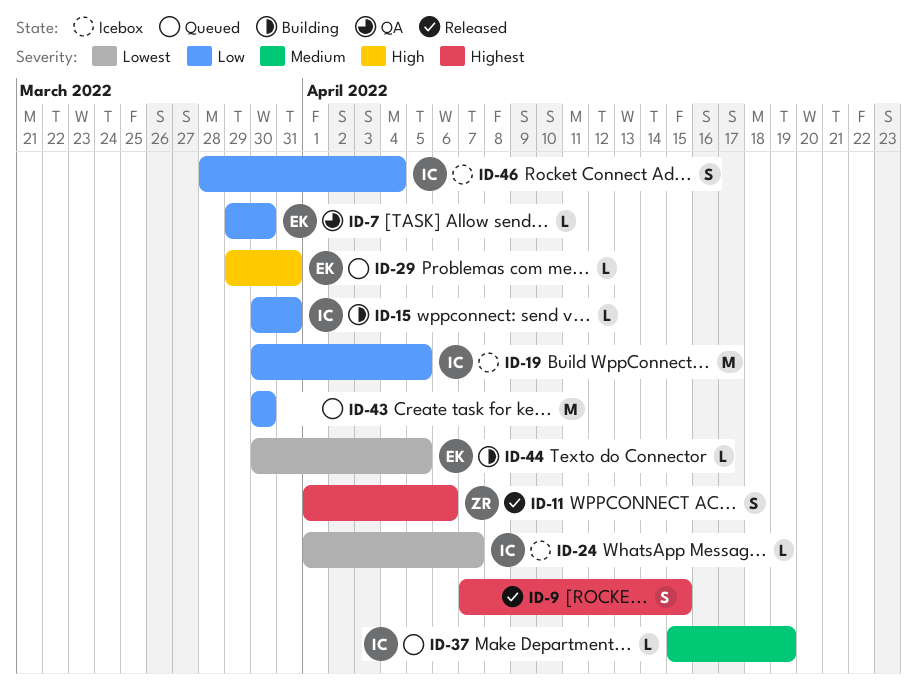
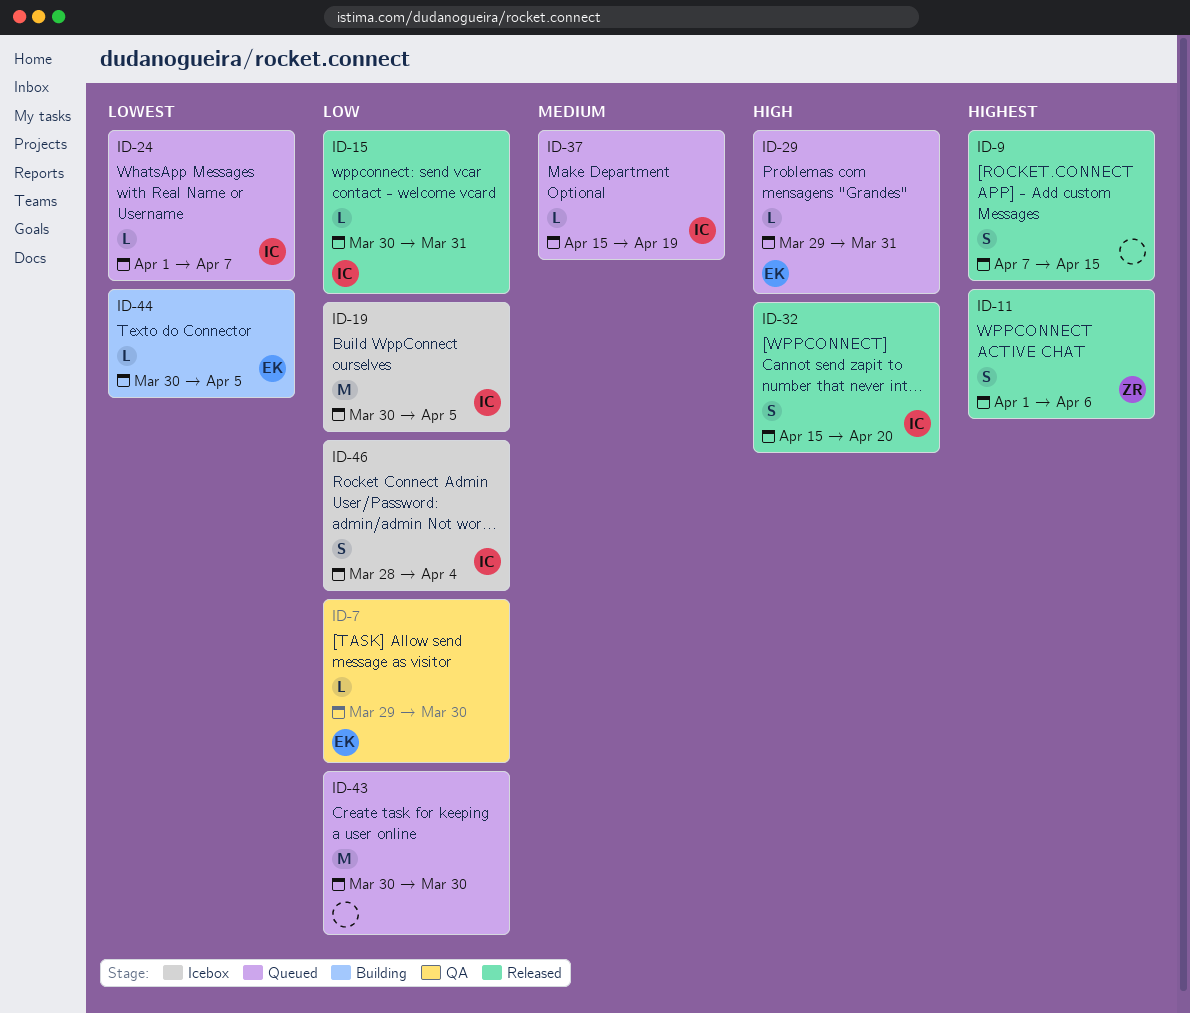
ID-15, status: Building -> Released
ID-24, status: Icebox -> Queued
ID-32: none -> present

